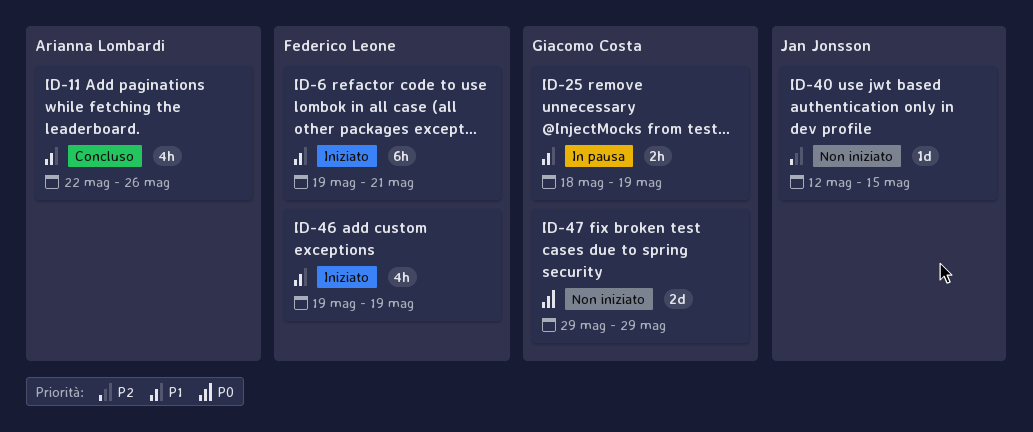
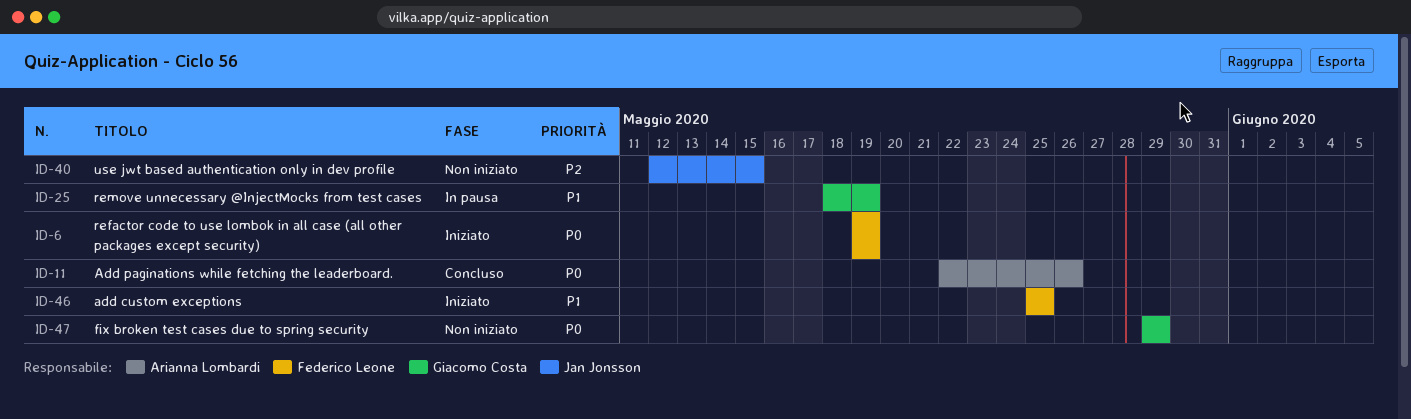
ID-6, priority: P1 -> P0
ID-6, due: May 21 -> May 19
ID-11, priority: P1 -> P0
ID-46, start: May 19 -> May 25
ID-46, due: May 19 -> May 25

